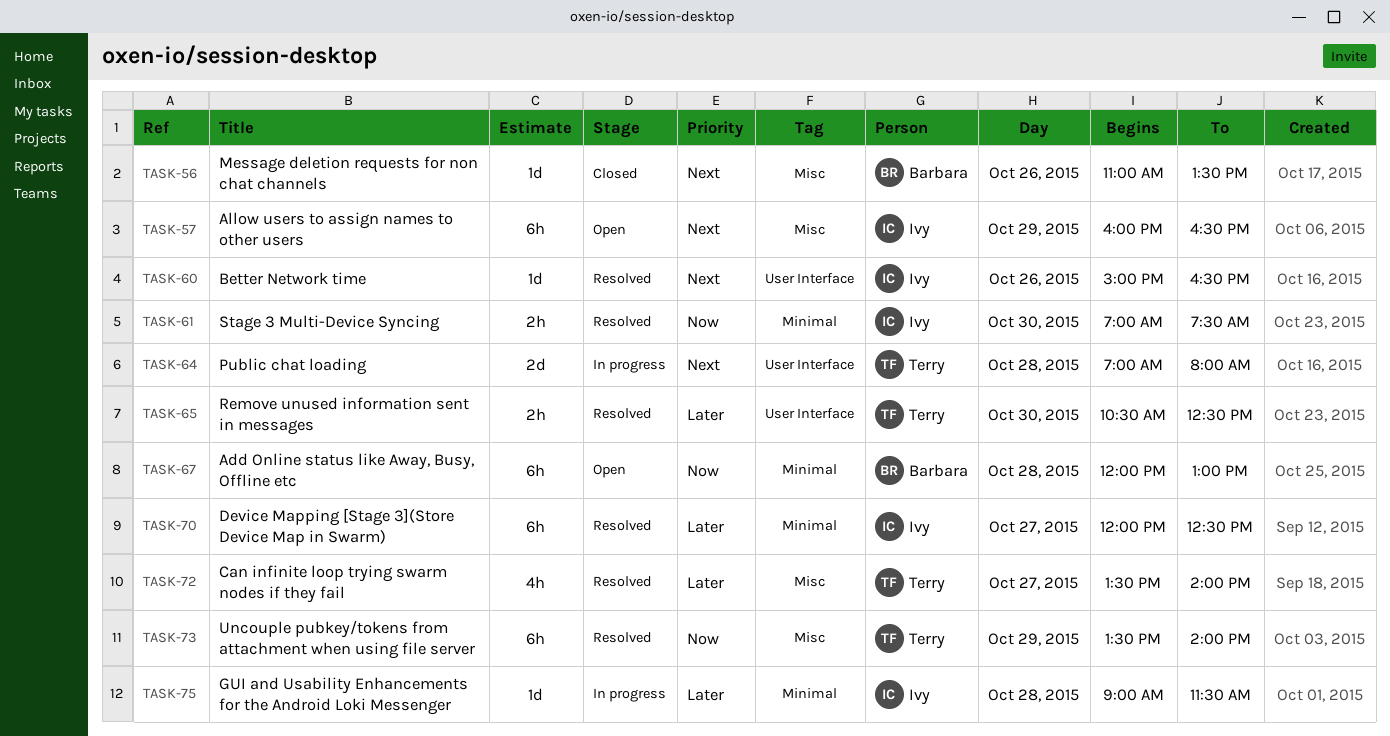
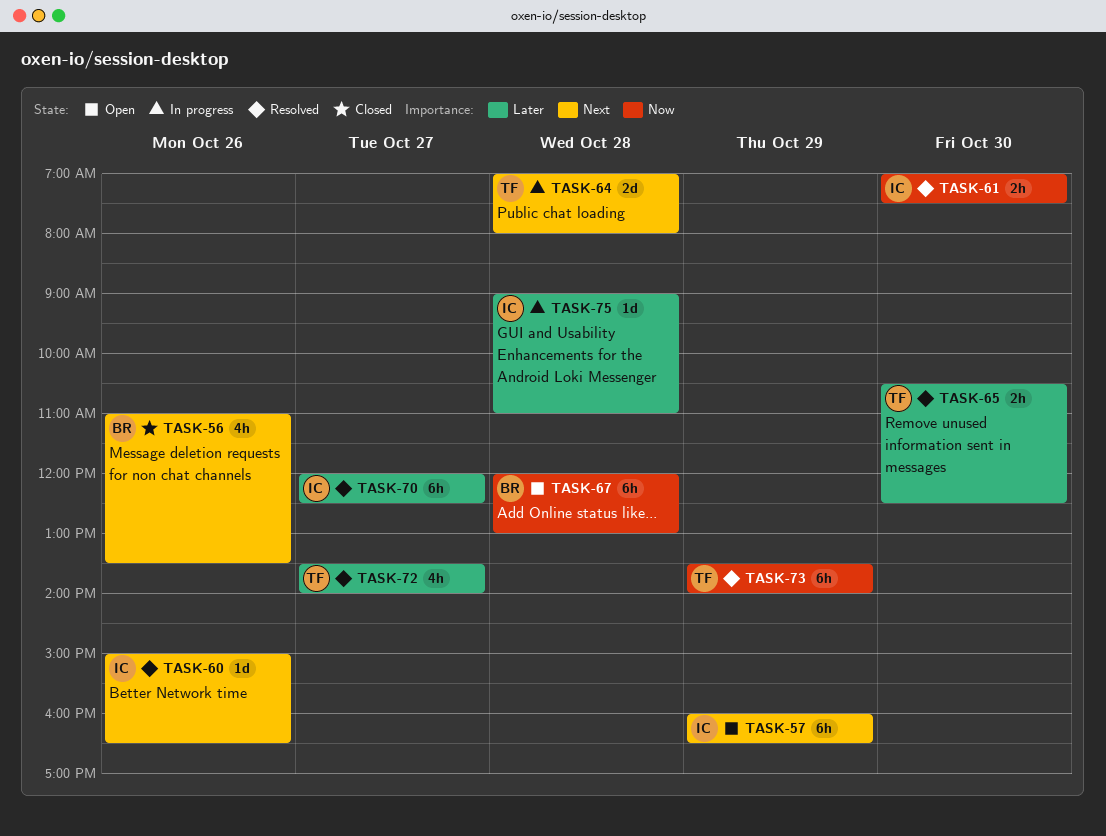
TASK-56, estimate: 1d -> 4h
TASK-75, ends: 11:30 -> 11:00

